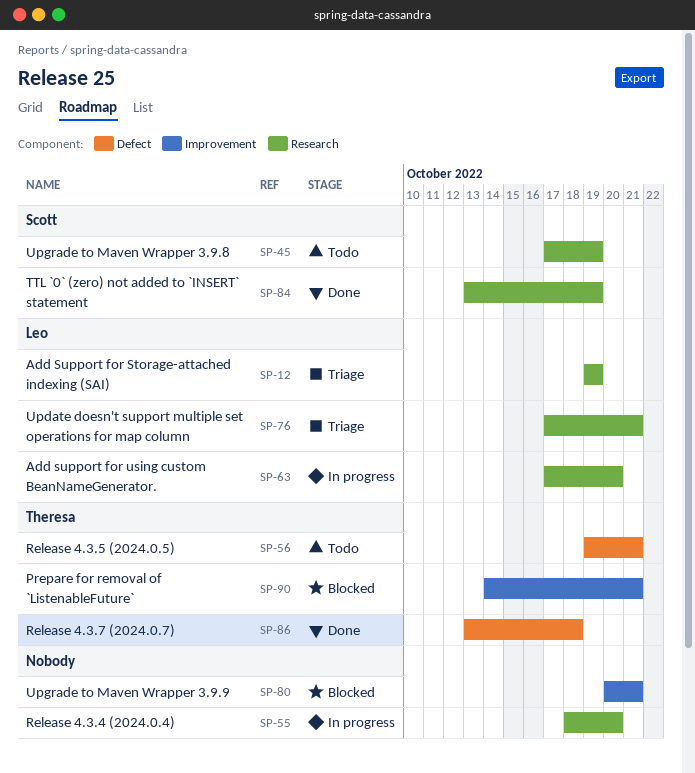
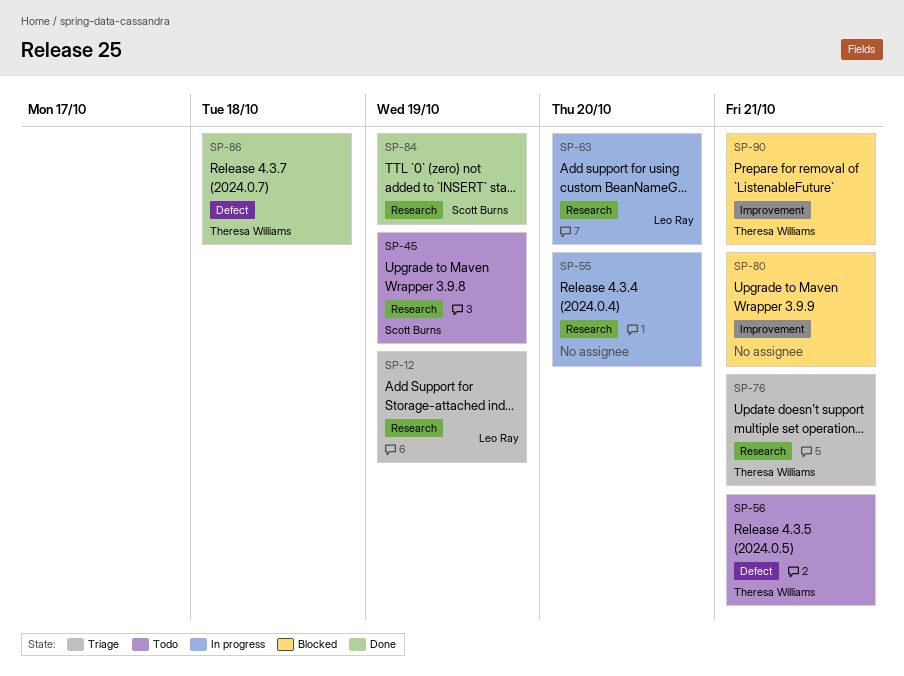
SP-76, owner: Leo Ray -> Theresa Williams

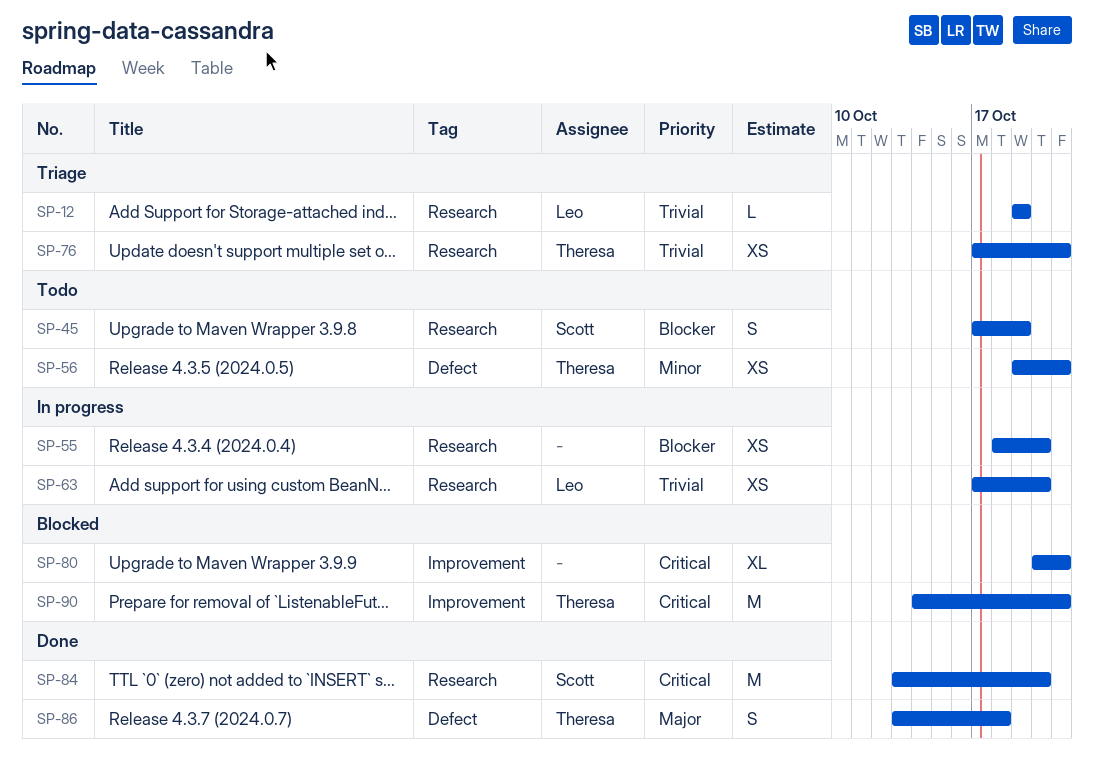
SP-84, due: Oct 19 -> Oct 20

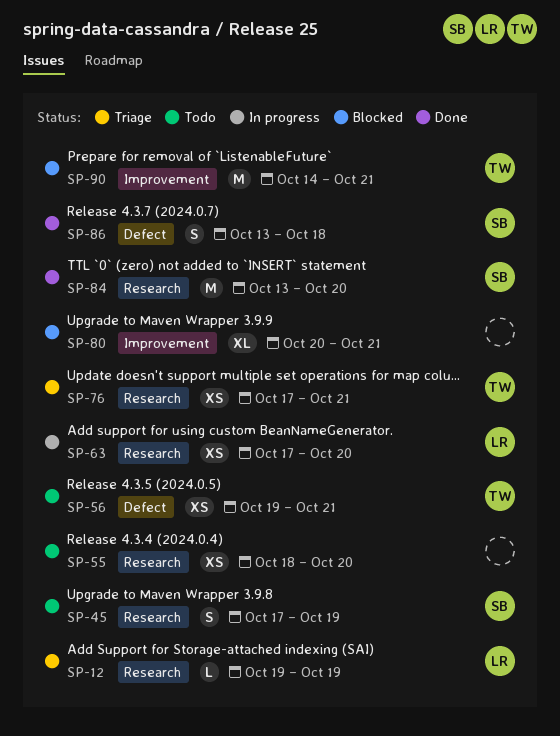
SP-55, status: In progress -> Todo
SP-86, owner: Theresa -> Scott

